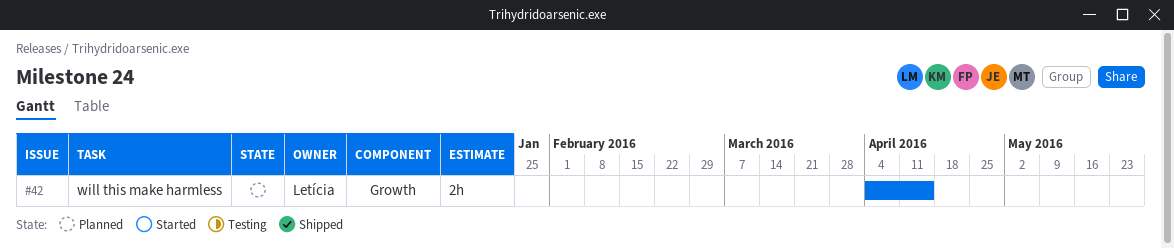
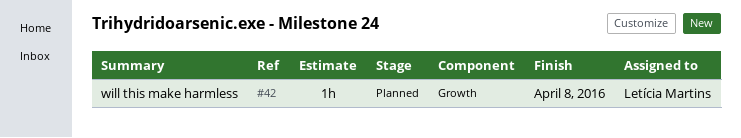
#42, estimate: 2h -> 1h
#42, due: Apr 15 -> Apr 8

